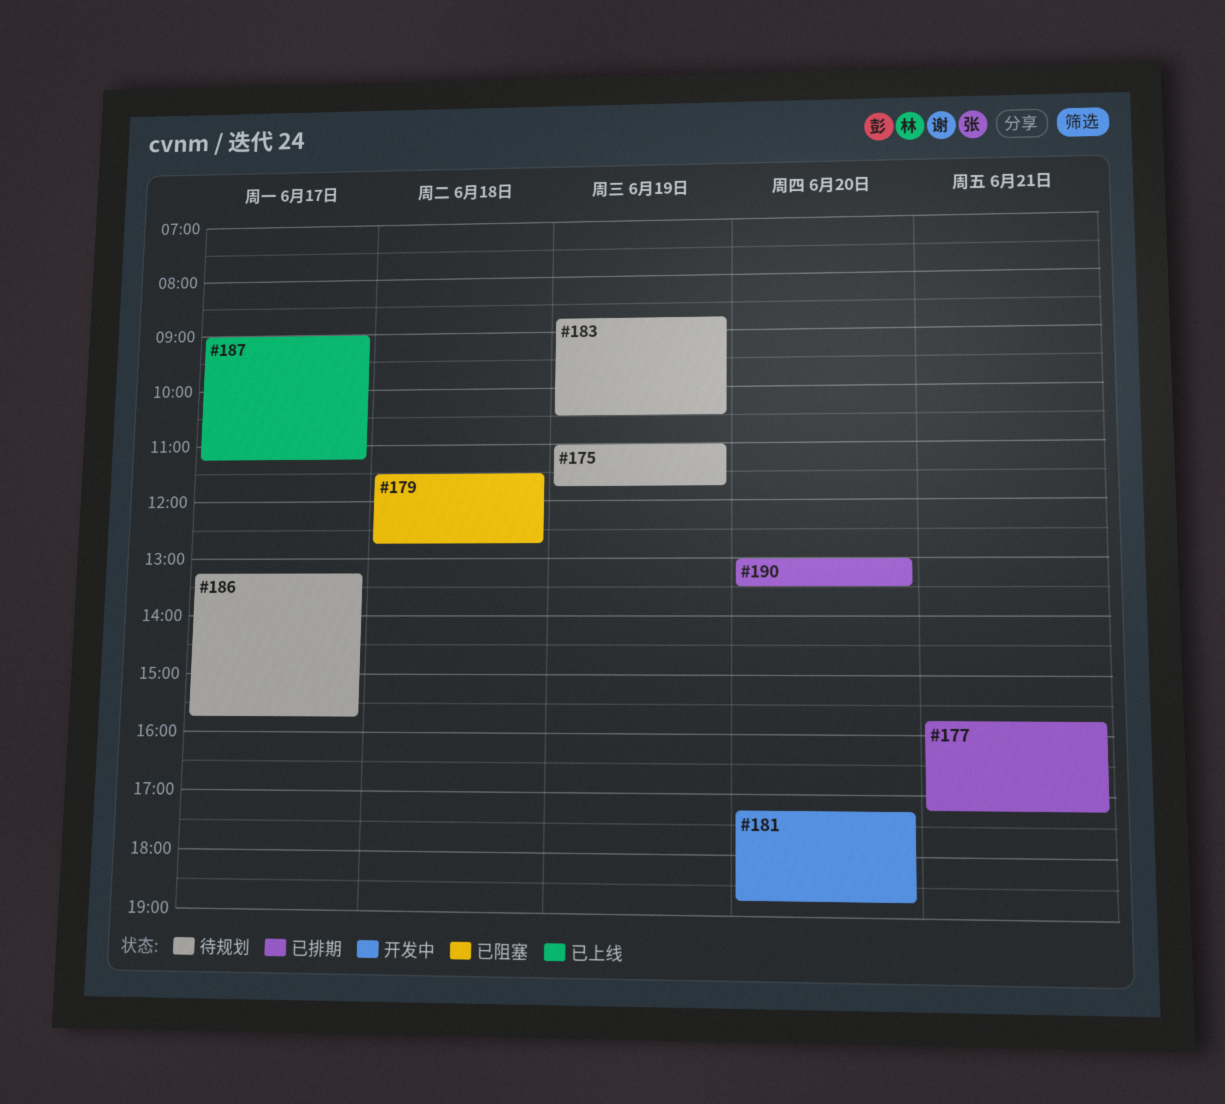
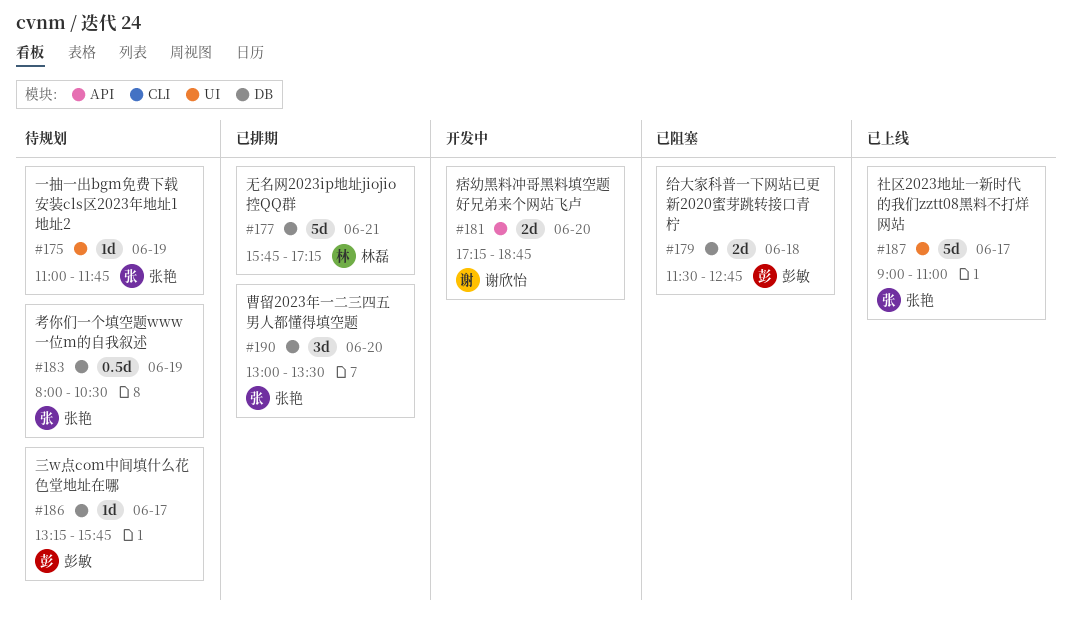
#183, begins: 08:45 -> 08:00
#187, ends: 11:15 -> 11:00

